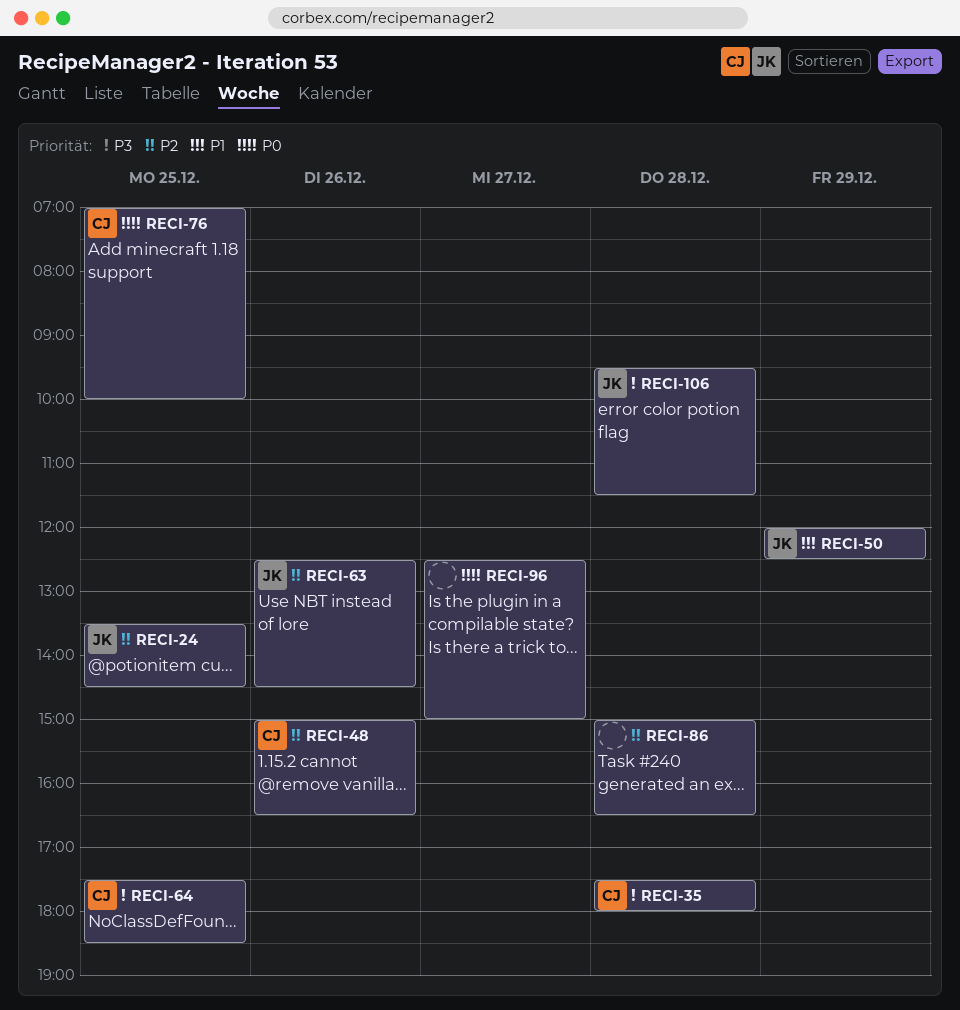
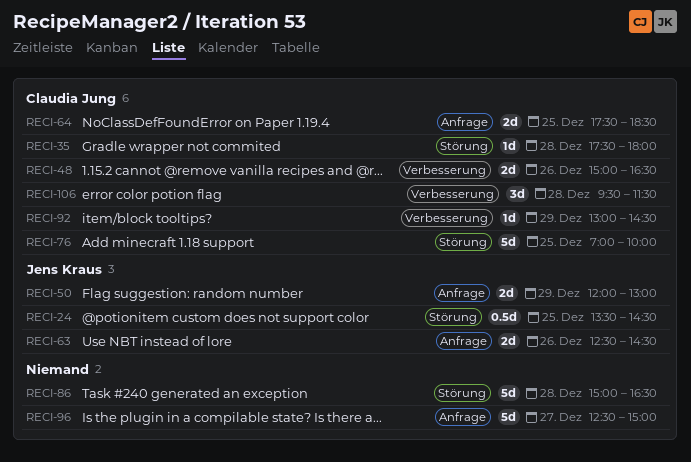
RECI-50, ends: 12:30 -> 13:00
RECI-92: none -> present
RECI-106, owner: Jens Kraus -> Claudia Jung

